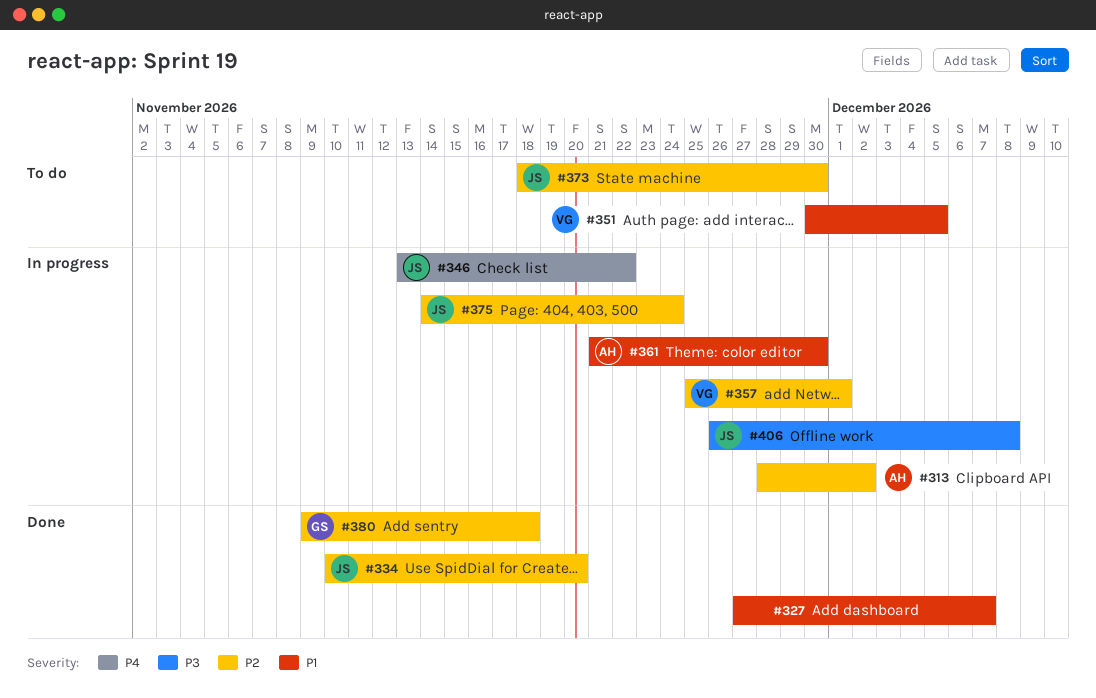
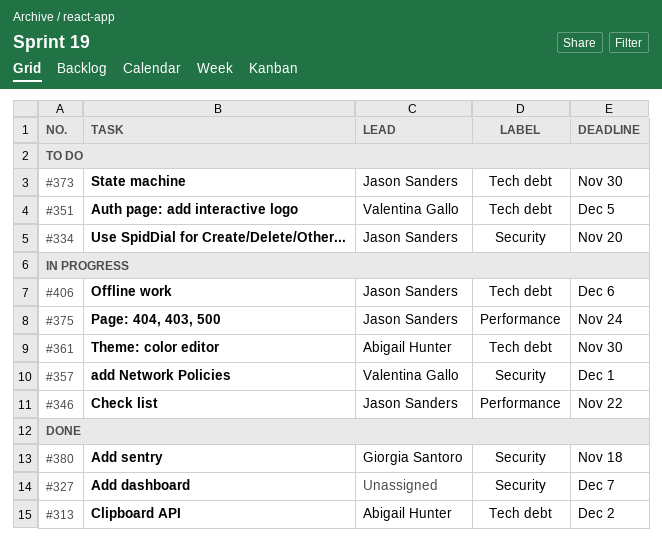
#313, status: In progress -> Done
#334, status: Done -> To do
#406, due: Dec 8 -> Dec 6

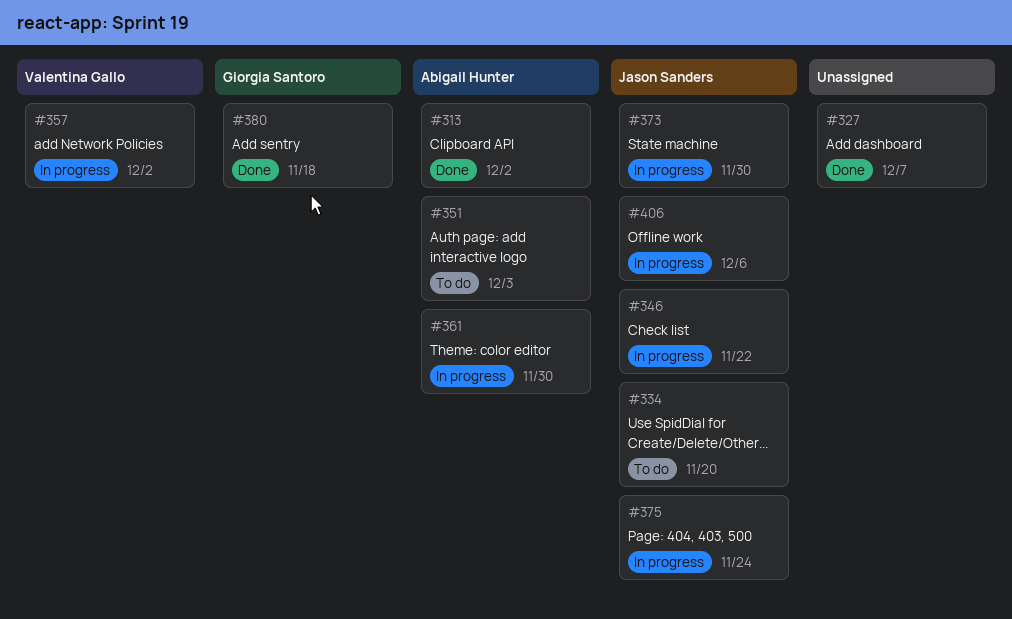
#351, owner: Valentina Gallo -> Abigail Hunter
#351, due: Dec 5 -> Dec 3
#357, due: Dec 1 -> Dec 2
#373, status: To do -> In progress

